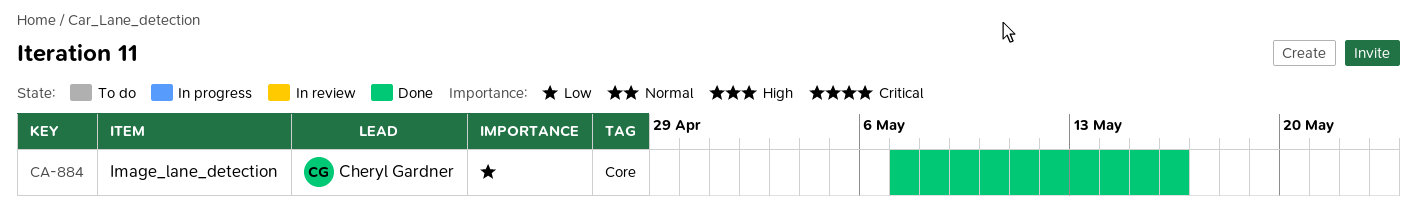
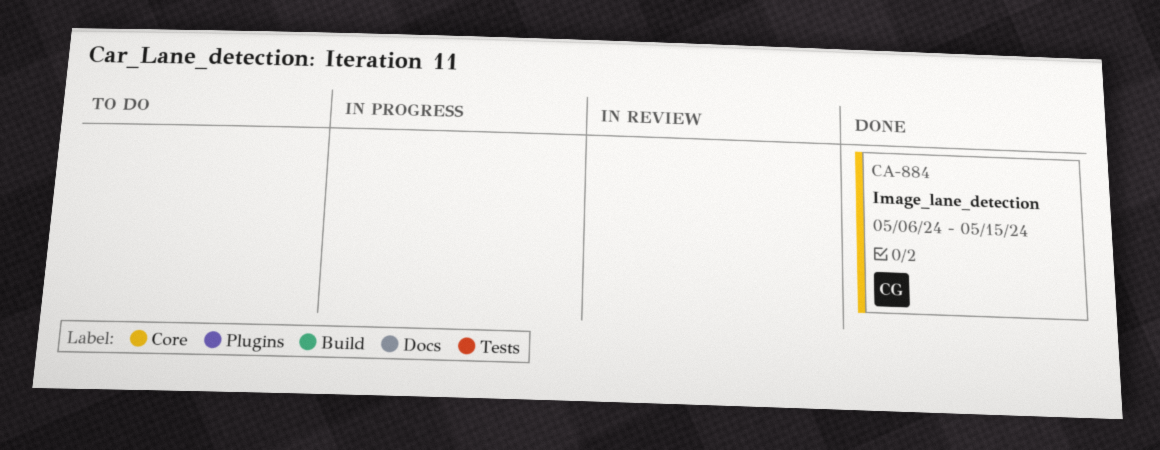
CA-884, start: May 7 -> May 6
CA-884, due: May 16 -> May 15

